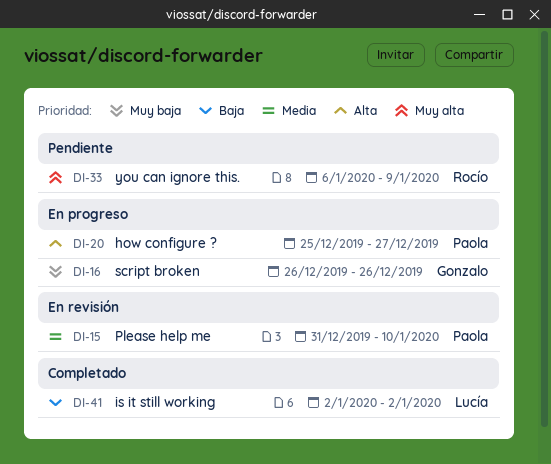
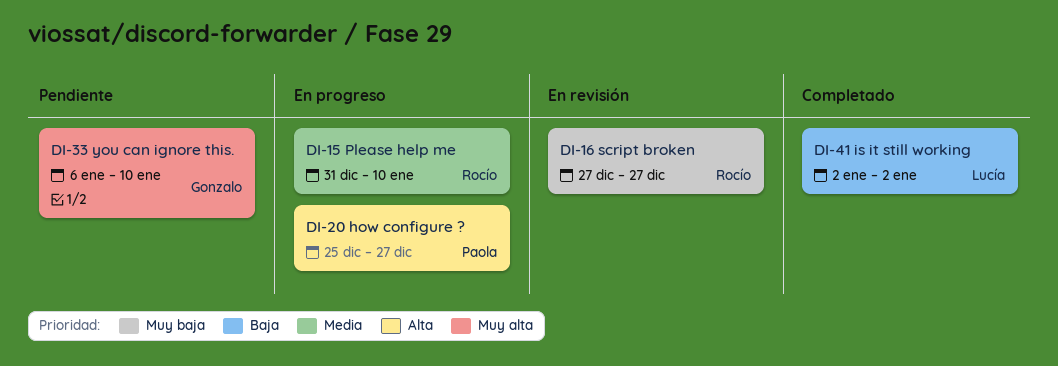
DI-15, status: En revisión -> En progreso
DI-15, owner: Paola -> Rocío
DI-16, status: En progreso -> En revisión
DI-16, owner: Gonzalo -> Rocío
DI-16, start: Dec 26 -> Dec 27
DI-16, due: Dec 26 -> Dec 27
DI-33, owner: Rocío -> Gonzalo
DI-33, due: Jan 9 -> Jan 10

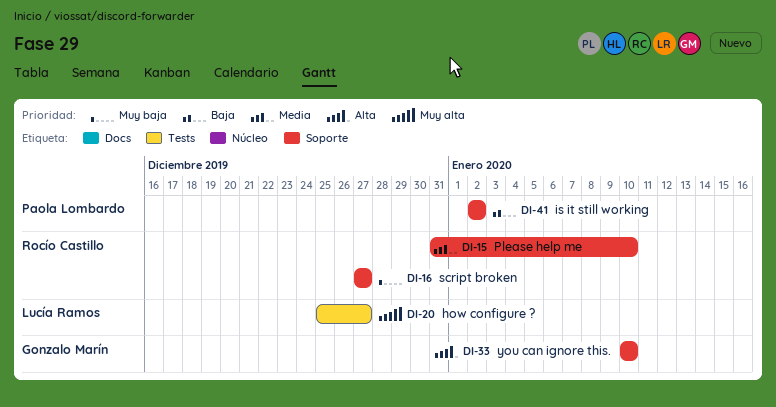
DI-20, owner: Paola Lombardo -> Lucía Ramos
DI-20, priority: Alta -> Muy alta
DI-33, priority: Muy alta -> Alta
DI-33, start: Jan 6 -> Jan 10
DI-41, owner: Lucía Ramos -> Paola Lombardo

